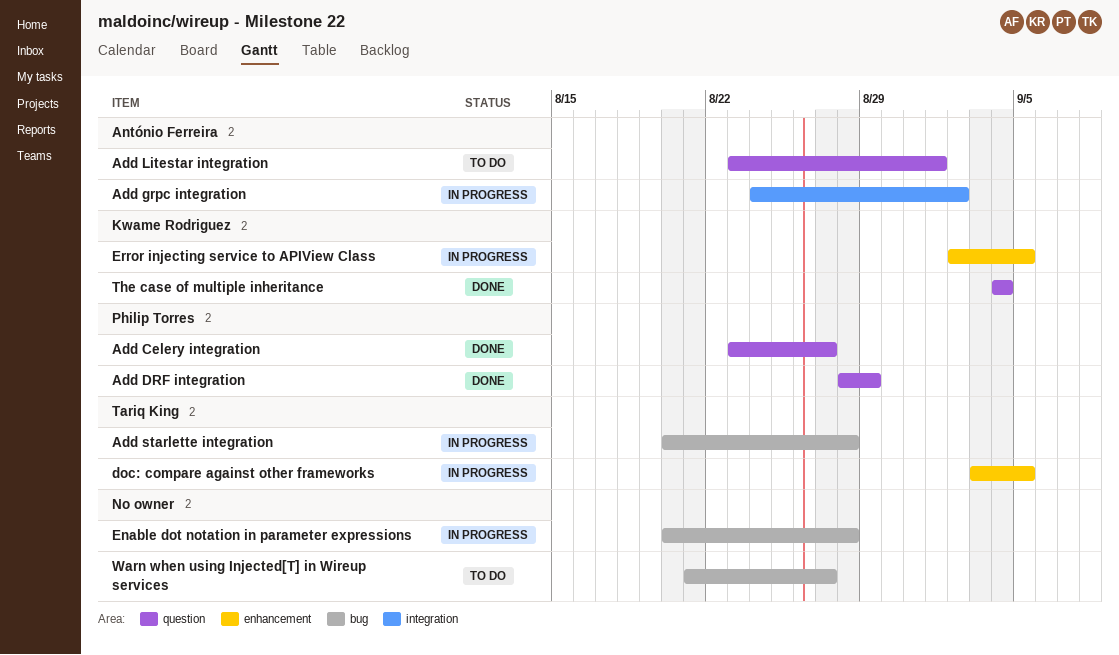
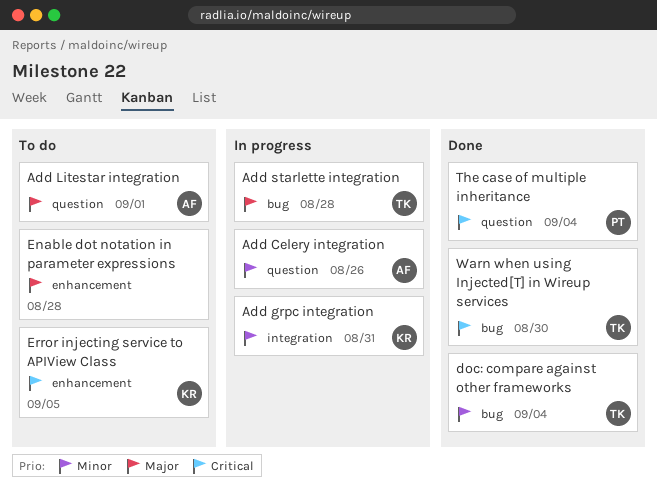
Add Celery integration, status: Done -> In progress
Add Celery integration, owner: Philip Torres -> António Ferreira
Add Celery integration, due: Aug 27 -> Aug 26
Add DRF integration: present -> none
Add grpc integration, owner: António Ferreira -> Kwame Rodriguez
Add grpc integration, due: Sep 2 -> Aug 31
doc: compare against other frameworks, status: In progress -> Done
doc: compare against other frameworks, label: enhancement -> bug
doc: compare against other frameworks, due: Sep 5 -> Sep 4
Enable dot notation in parameter expressions, status: In progress -> To do
Enable dot notation in parameter expressions, label: bug -> enhancement
Error injecting service to APIView Class, status: In progress -> To do
The case of multiple inheritance, owner: Kwame Rodriguez -> Philip Torres
Warn when using Injected[T] in Wireup services, status: To do -> Done
Warn when using Injected[T] in Wireup services, owner: none -> Tariq King
Warn when using Injected[T] in Wireup services, due: Aug 27 -> Aug 30

